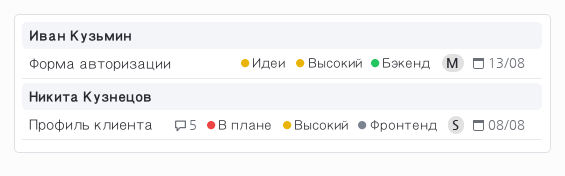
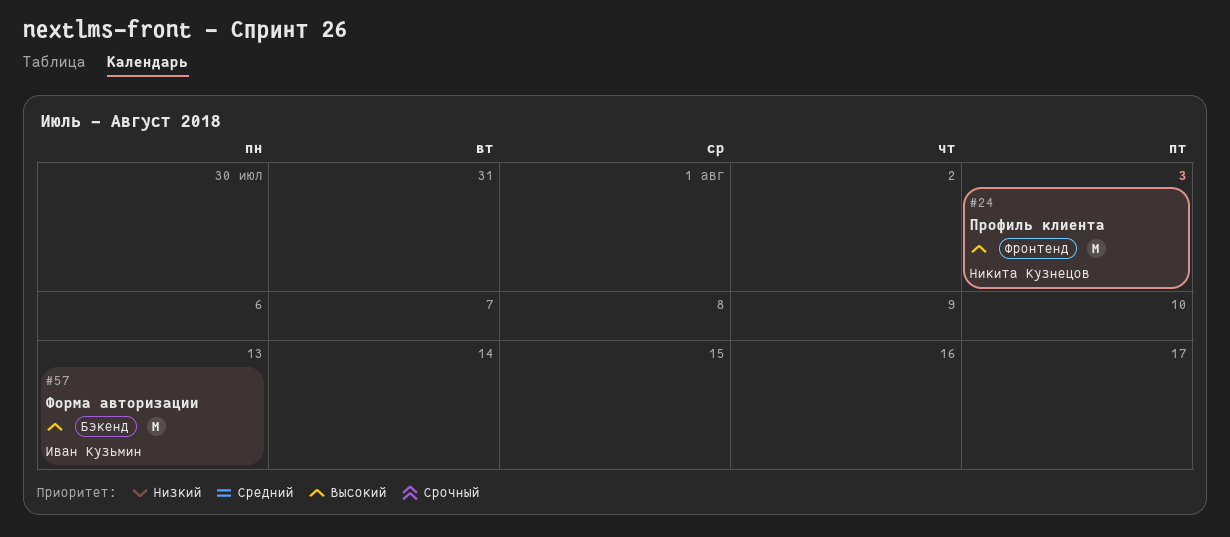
Профиль клиента, estimate: S -> M
Профиль клиента, due: Aug 8 -> Aug 3

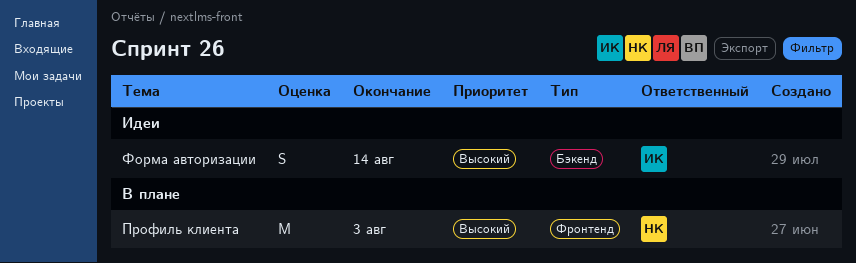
Форма авторизации, estimate: M -> S
Форма авторизации, due: Aug 13 -> Aug 14

